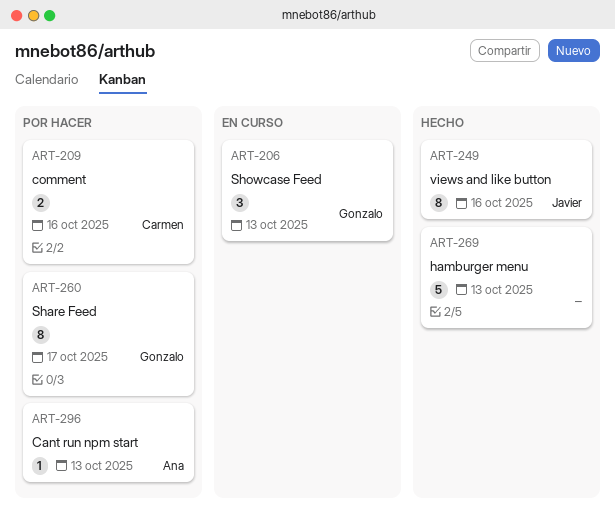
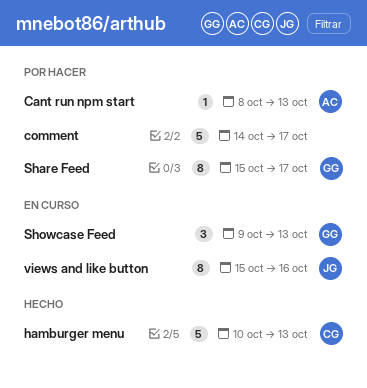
comment, owner: Carmen -> none
comment, estimate: 2 -> 5
comment, due: Oct 16 -> Oct 17
hamburger menu, owner: none -> Carmen
views and like button, status: Hecho -> En curso

